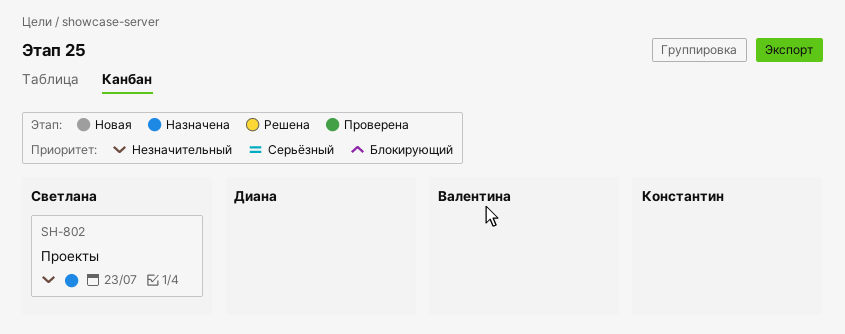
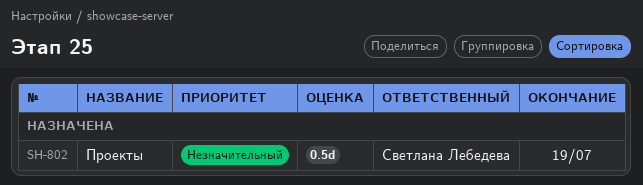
SH-802, due: Jul 23 -> Jul 19

